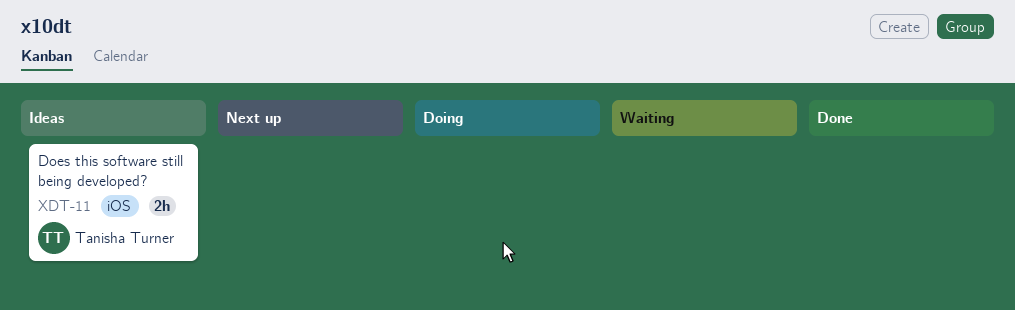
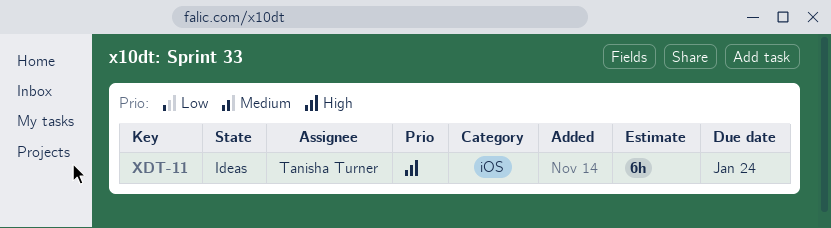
XDT-11, estimate: 2h -> 6h

